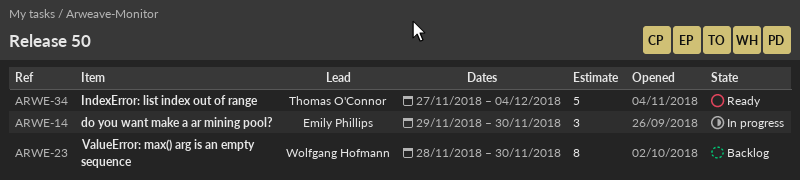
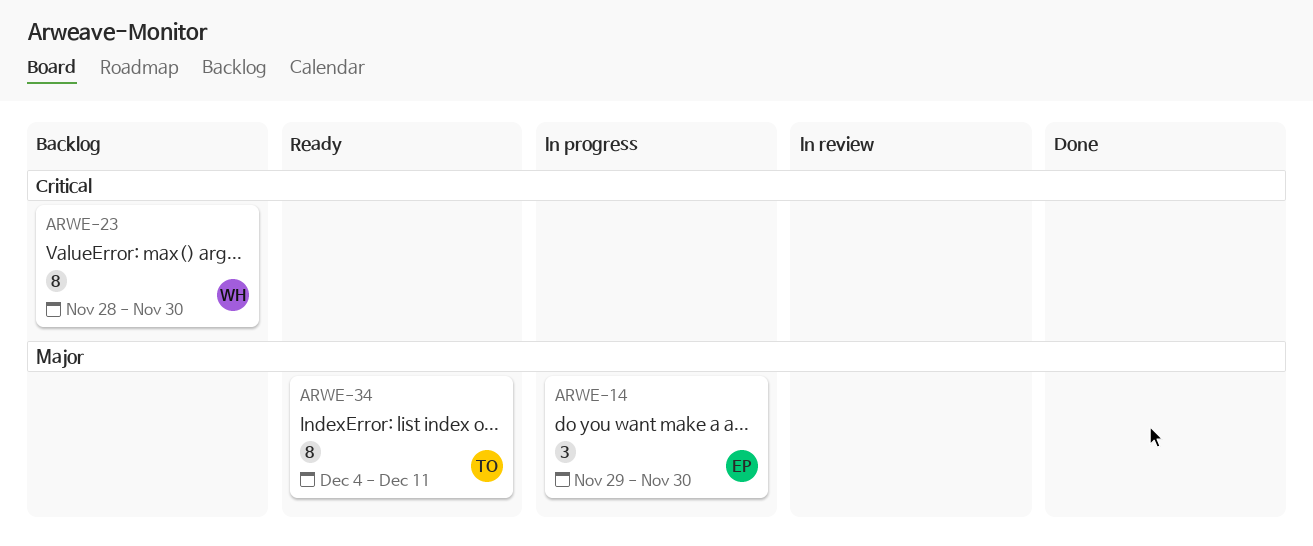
ARWE-34, estimate: 5 -> 8
ARWE-34, start: Nov 27 -> Dec 4
ARWE-34, due: Dec 4 -> Dec 11

